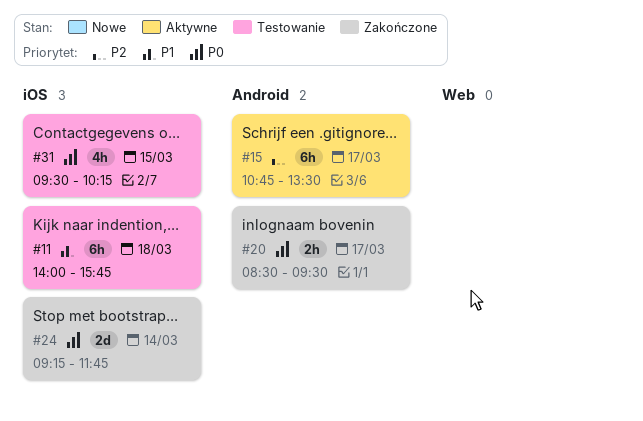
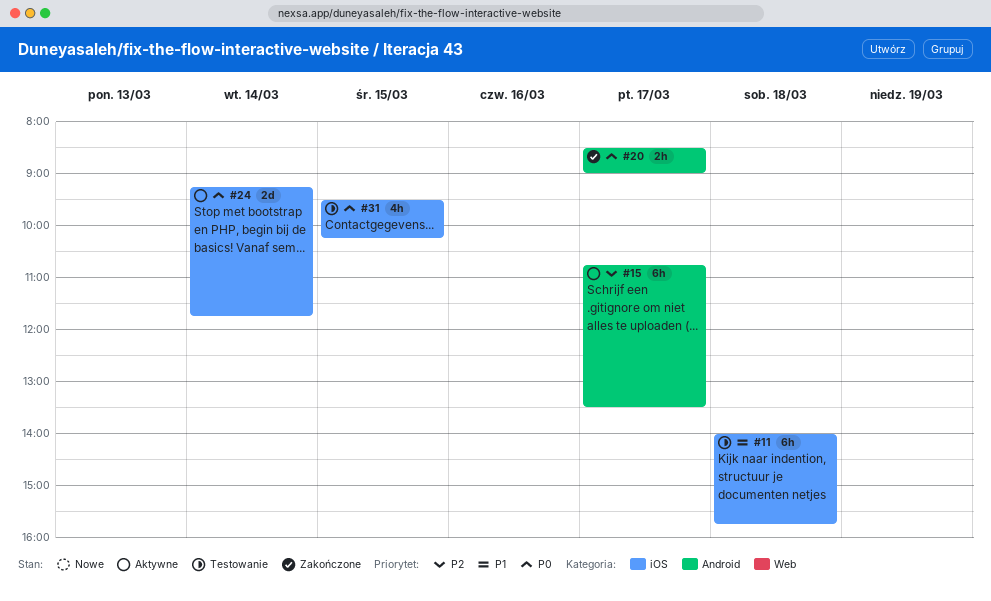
#20, ends: 09:30 -> 09:00
#24, status: Zakończone -> Aktywne

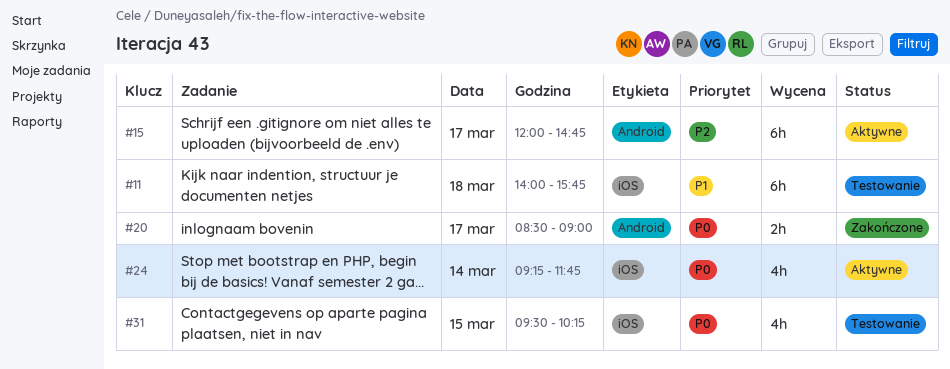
#15, begins: 10:45 -> 12:00
#15, ends: 13:30 -> 14:45
#24, estimate: 2d -> 4h

